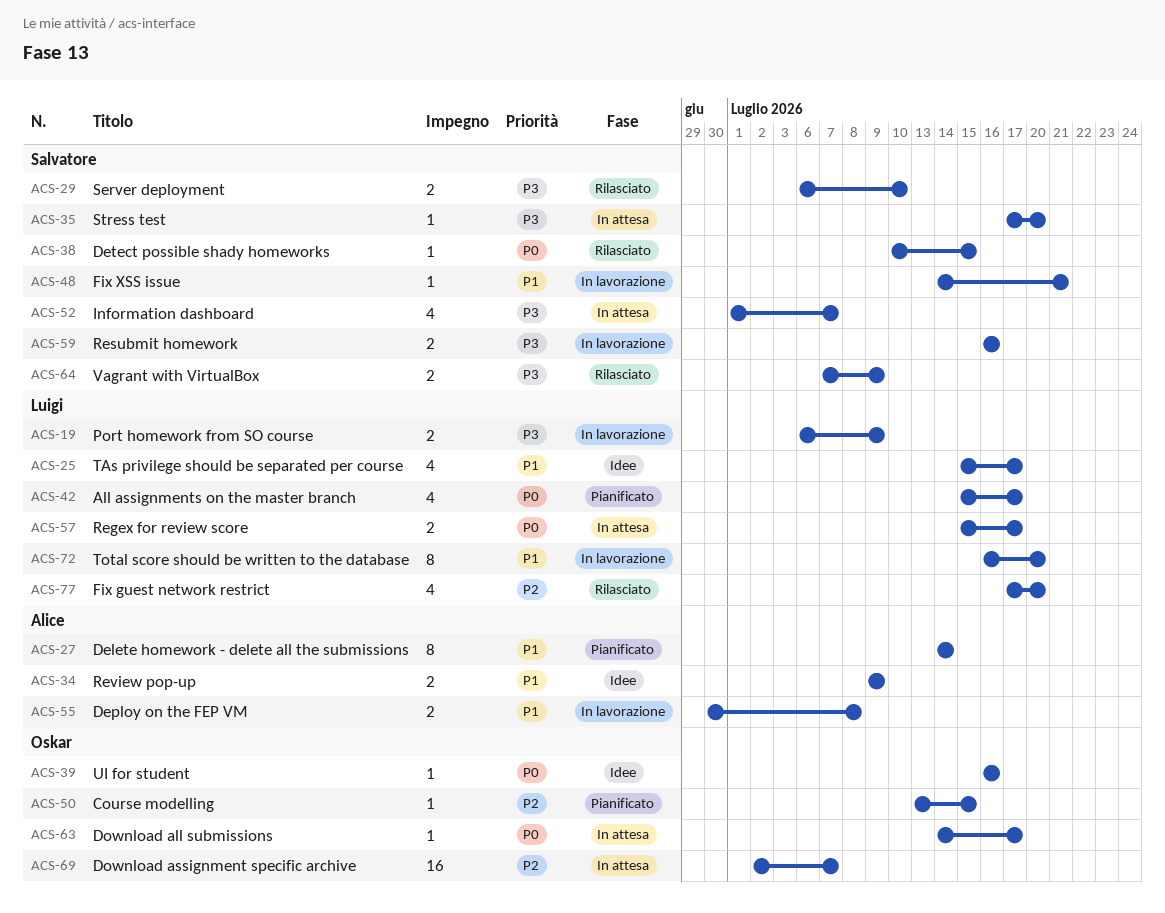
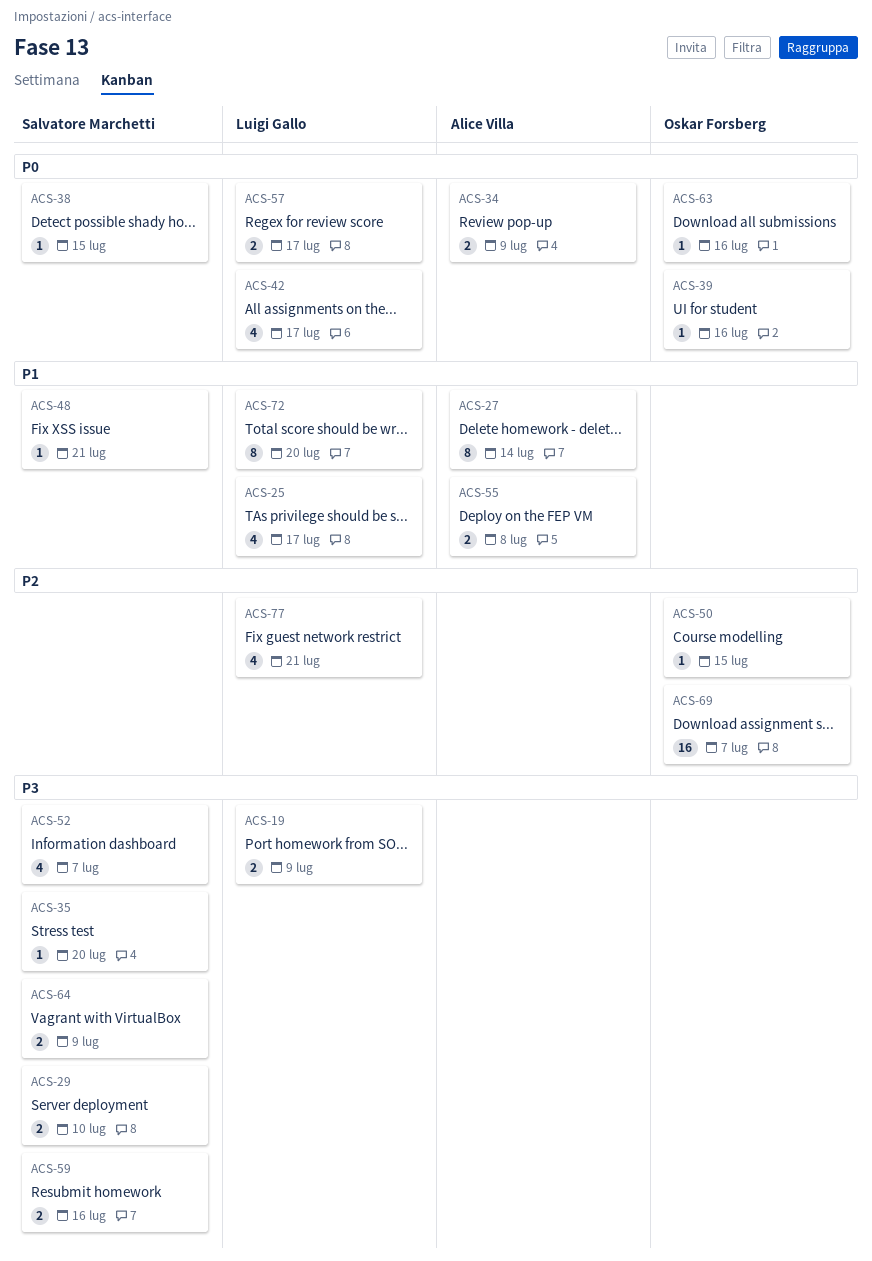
ACS-34, priority: P1 -> P0
ACS-63, due: Jul 17 -> Jul 16
ACS-77, due: Jul 20 -> Jul 21

